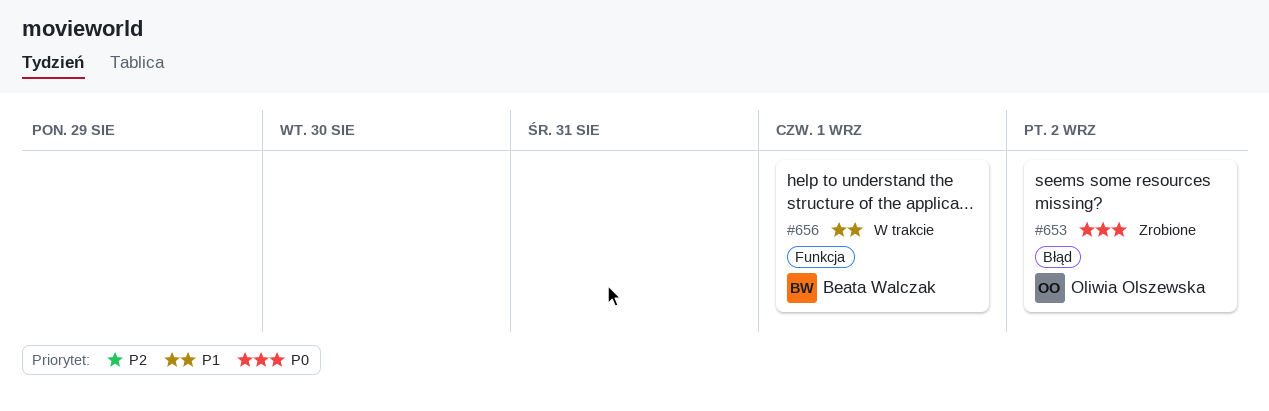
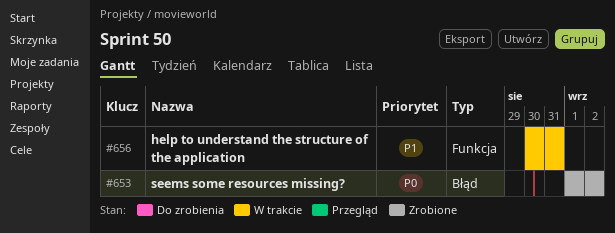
#656, due: Sep 1 -> Aug 31

